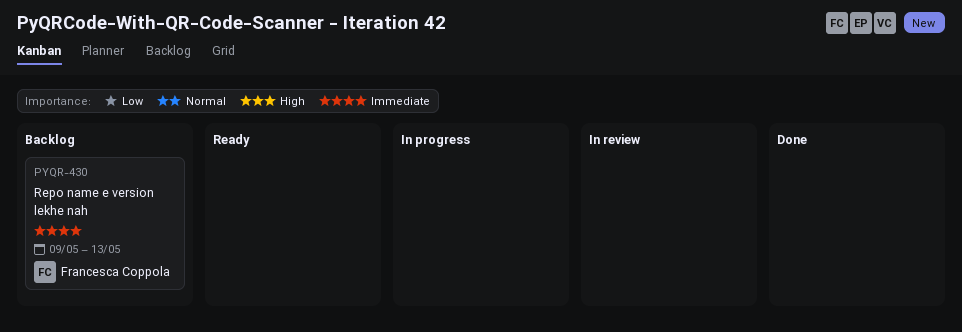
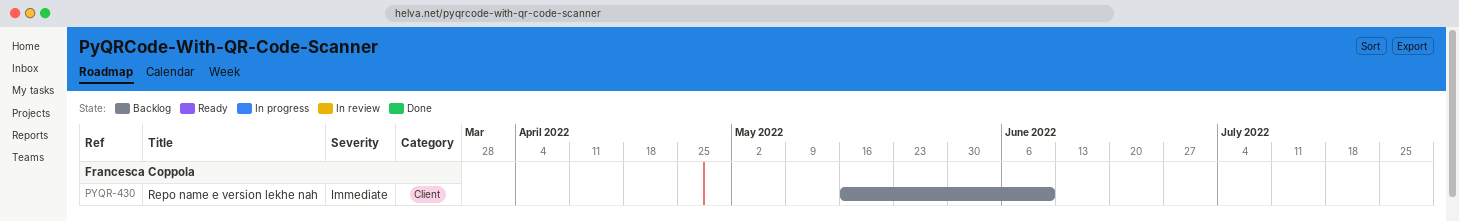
PYQR-430, start: May 9 -> May 16
PYQR-430, due: May 13 -> Jun 10

